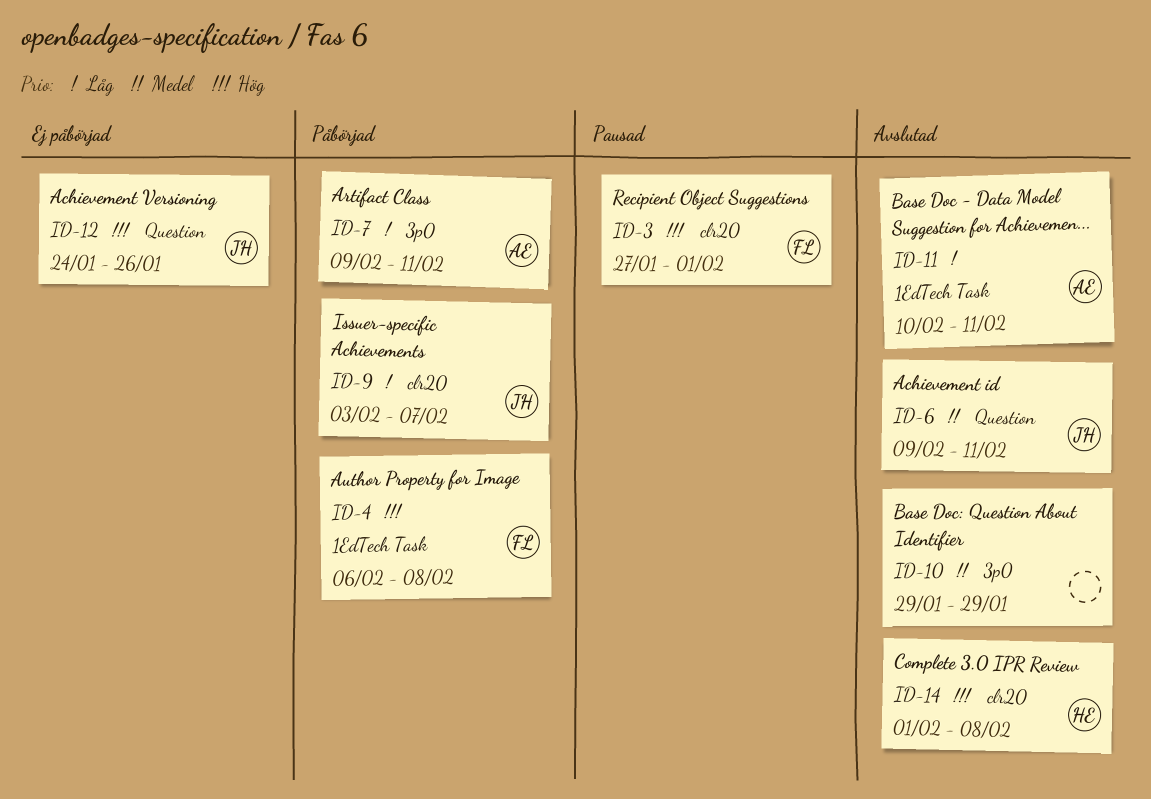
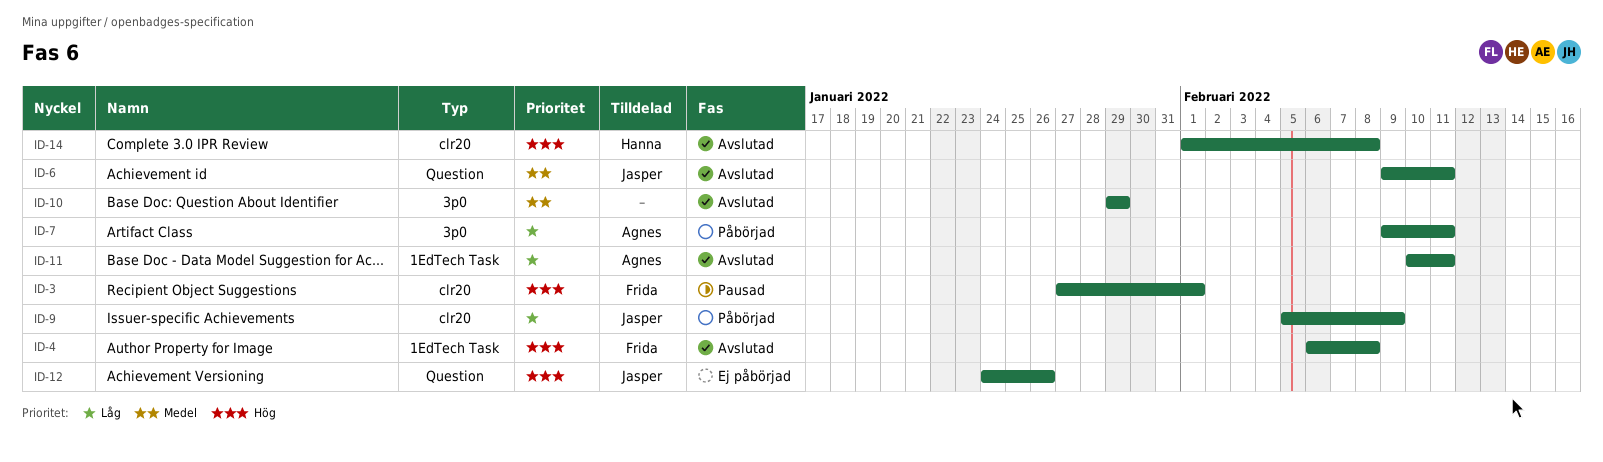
ID-4, status: Påbörjad -> Avslutad
ID-9, start: Feb 3 -> Feb 5
ID-9, due: Feb 7 -> Feb 9

